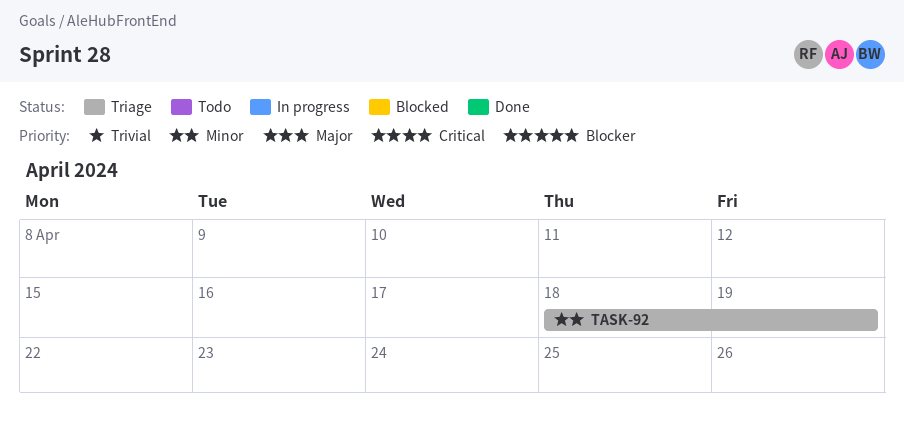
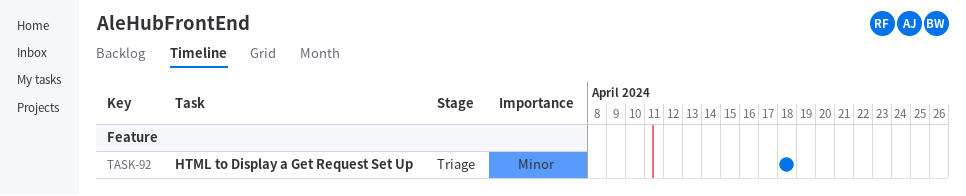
TASK-92, due: Apr 19 -> Apr 18

